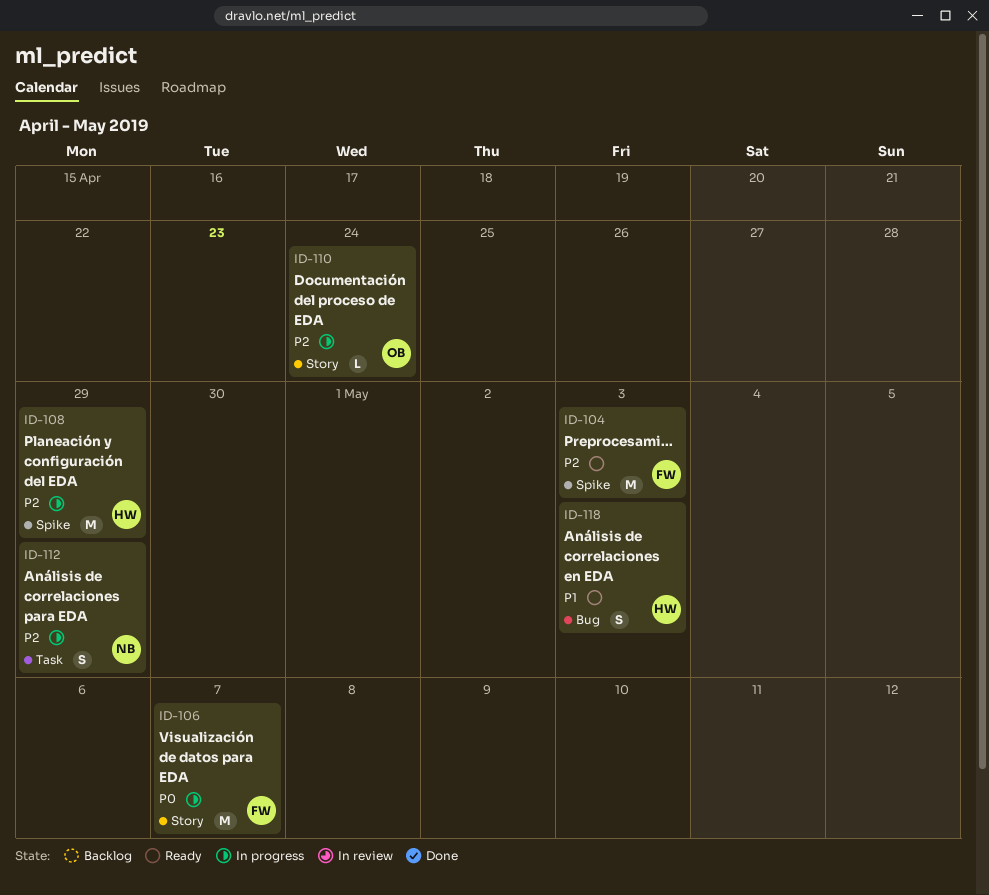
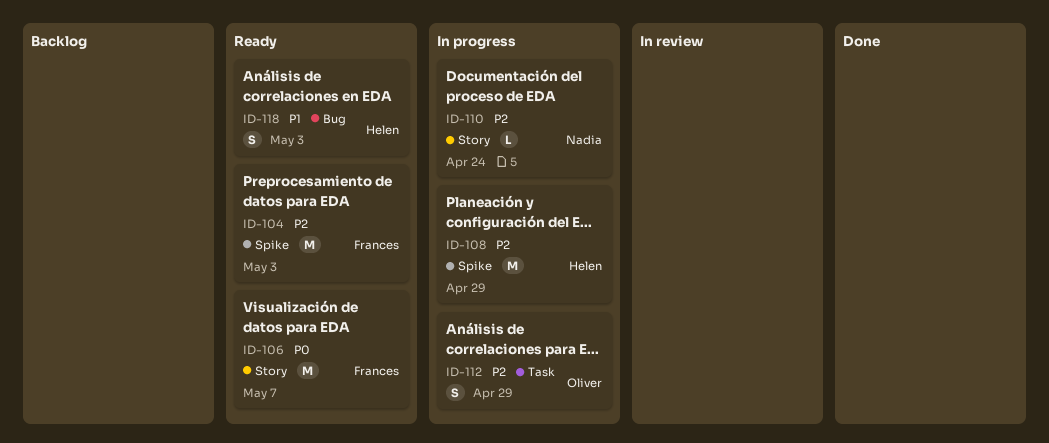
ID-106, status: In progress -> Ready
ID-110, owner: Oliver -> Nadia
ID-112, owner: Nadia -> Oliver

